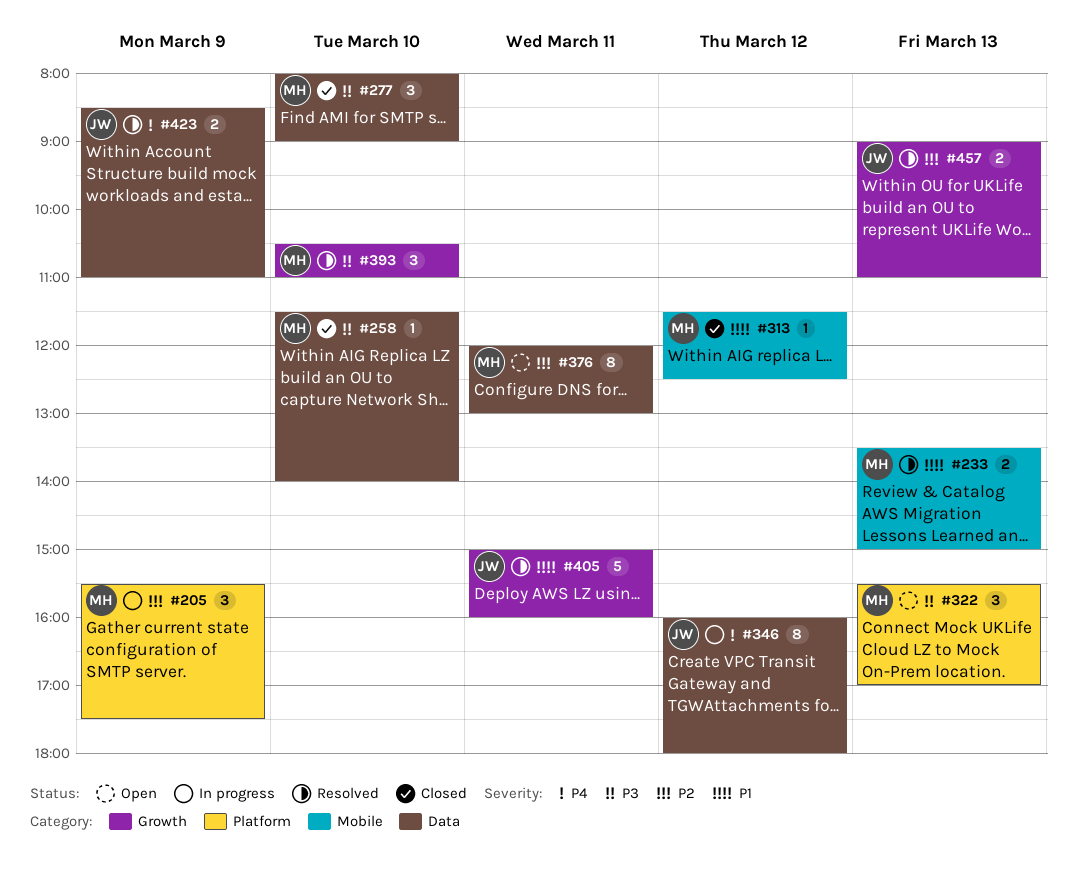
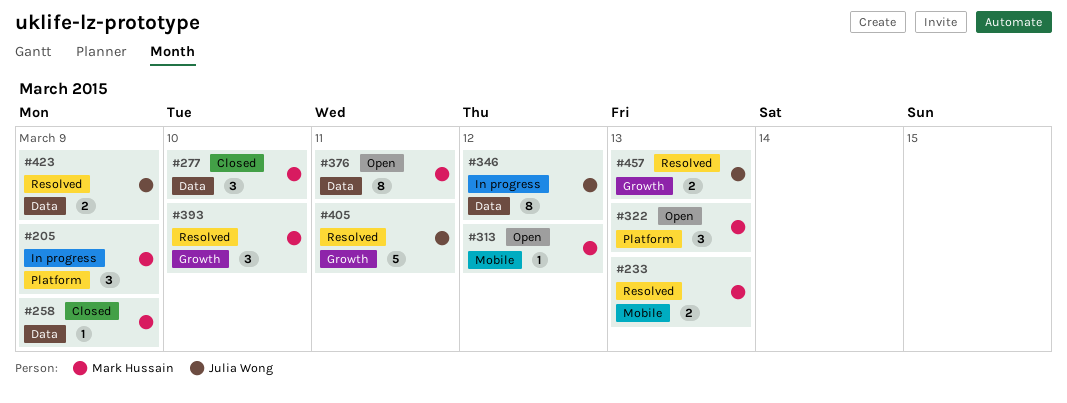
#258, day: Mar 10 -> Mar 9
#313, status: Closed -> Open

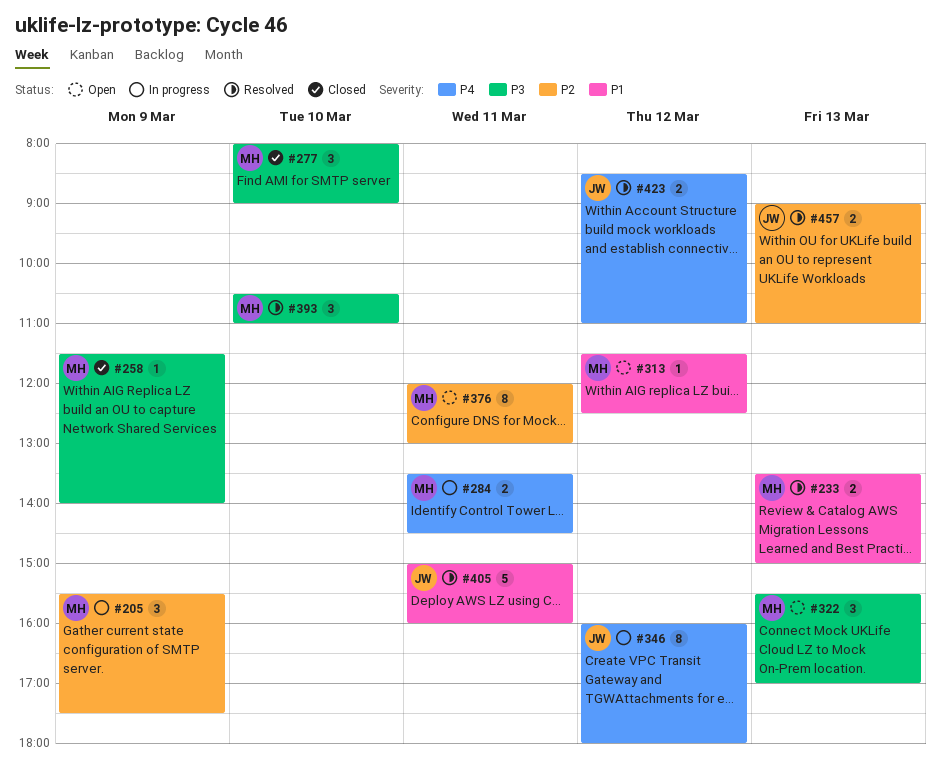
#284: none -> present
#423, day: Mar 9 -> Mar 12

